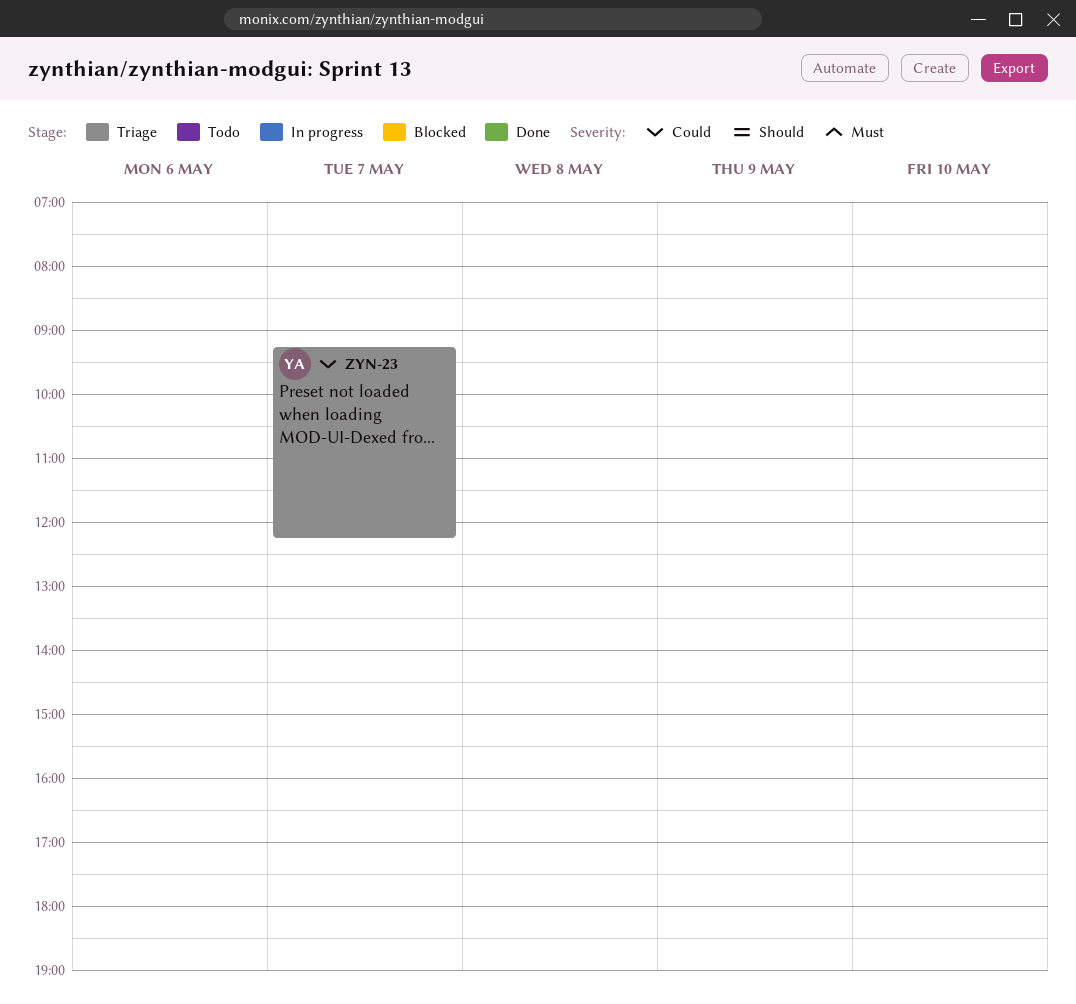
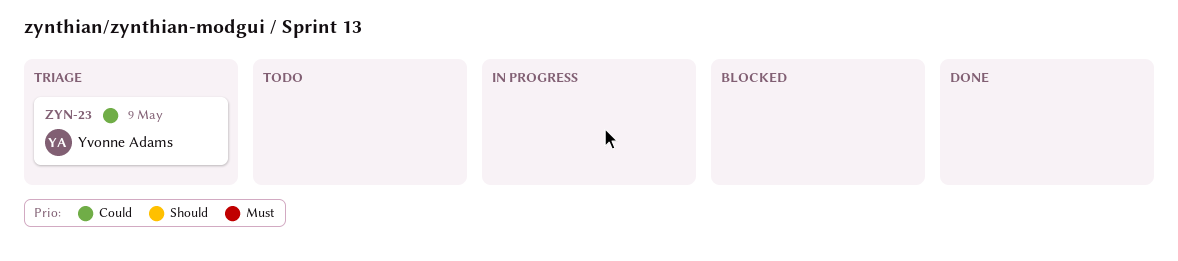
ZYN-23, day: May 7 -> May 9

